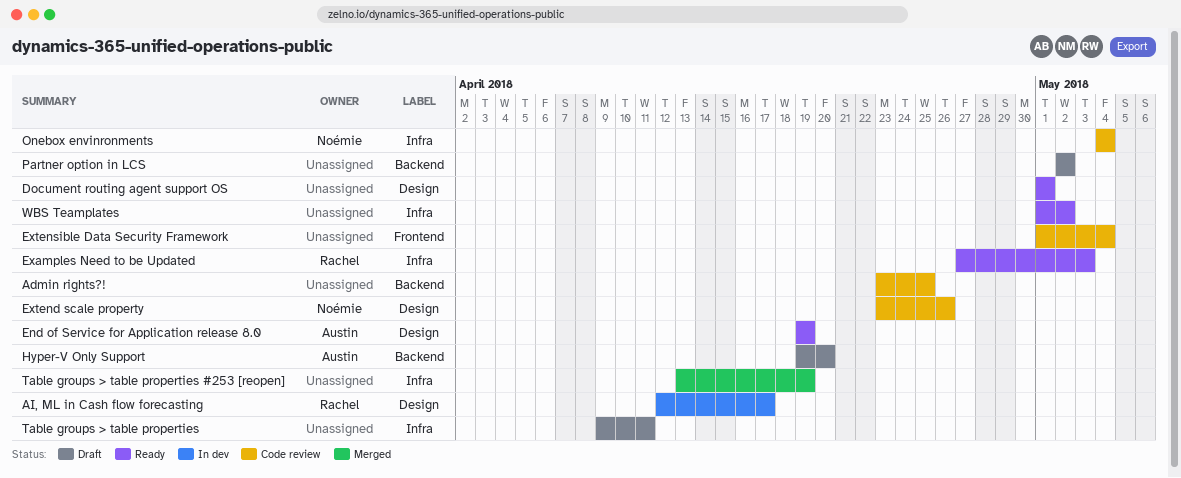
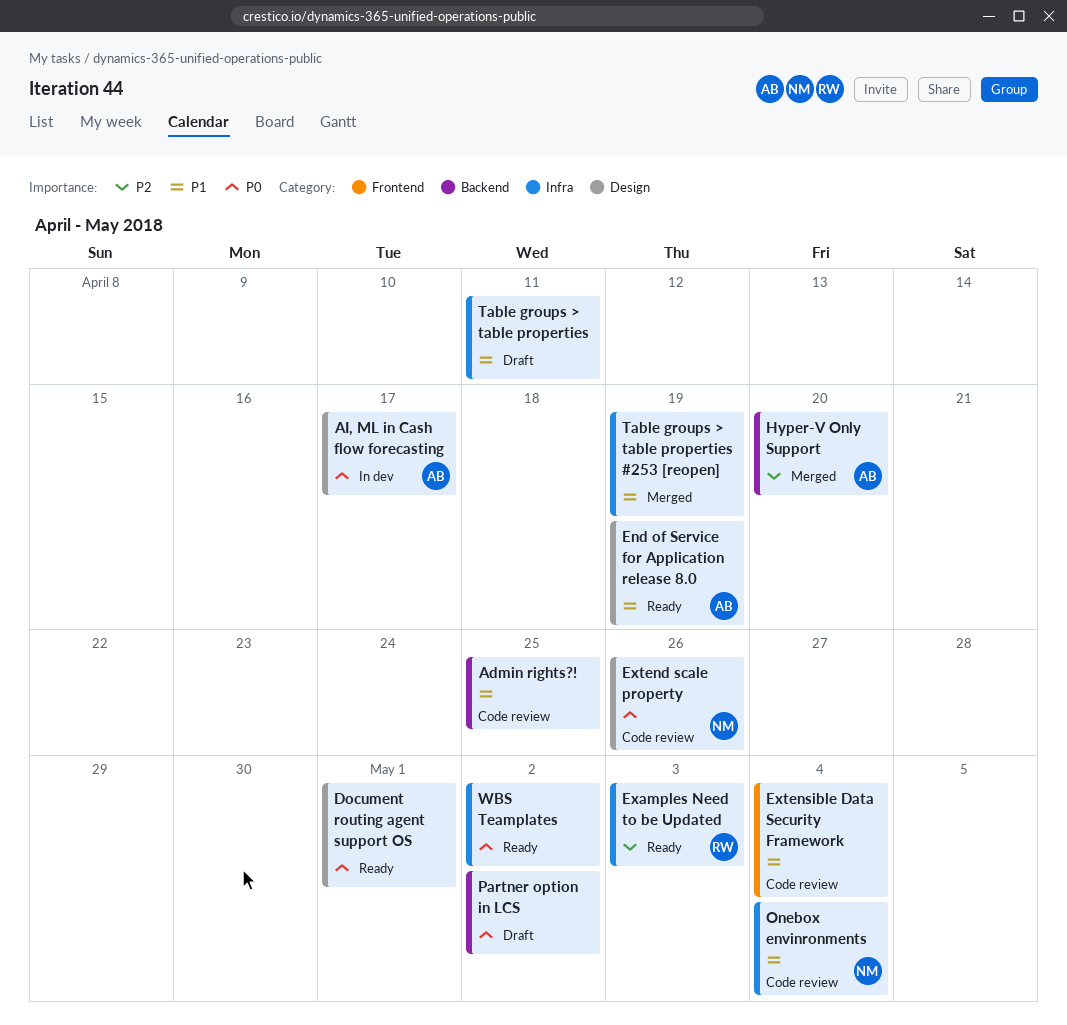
AI, ML in Cash flow forecasting, owner: Rachel -> Austin
Hyper-V Only Support, status: Draft -> Merged

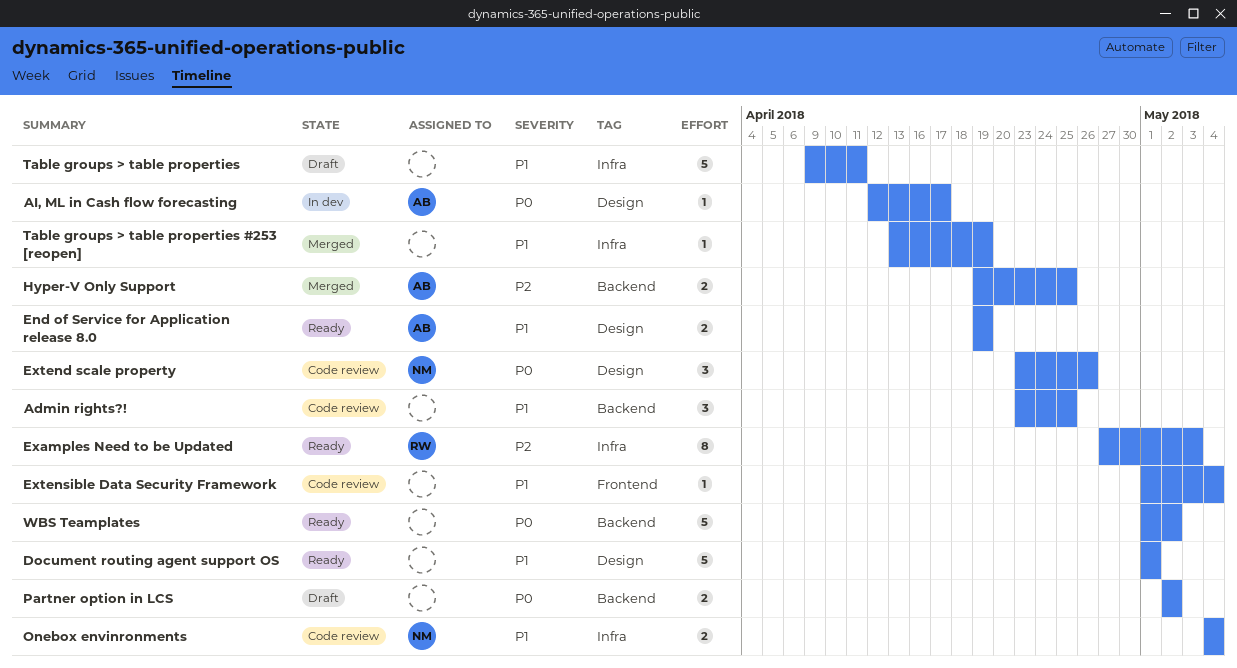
Document routing agent support OS, priority: P0 -> P1
Hyper-V Only Support, due: Apr 20 -> Apr 25
WBS Teamplates, label: Infra -> Backend

